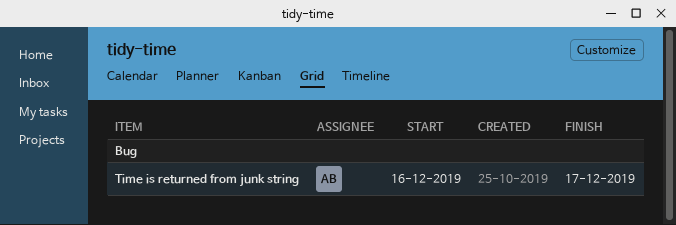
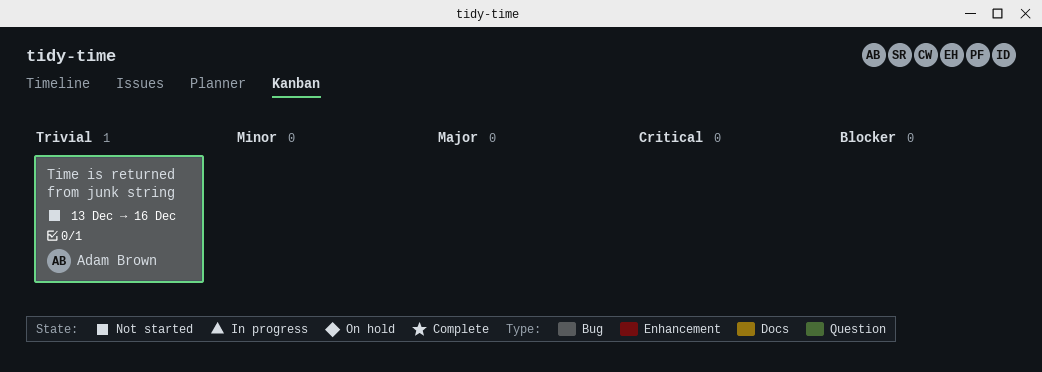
Time is returned from junk string, start: Dec 16 -> Dec 13
Time is returned from junk string, due: Dec 17 -> Dec 16

